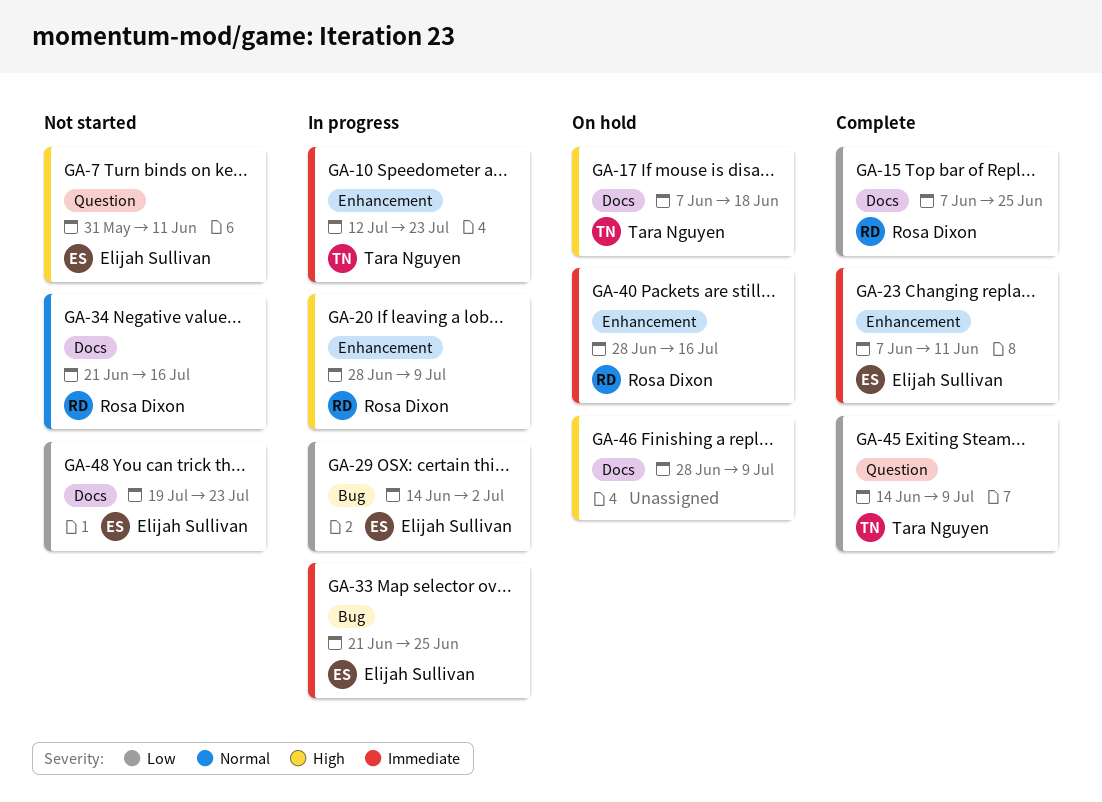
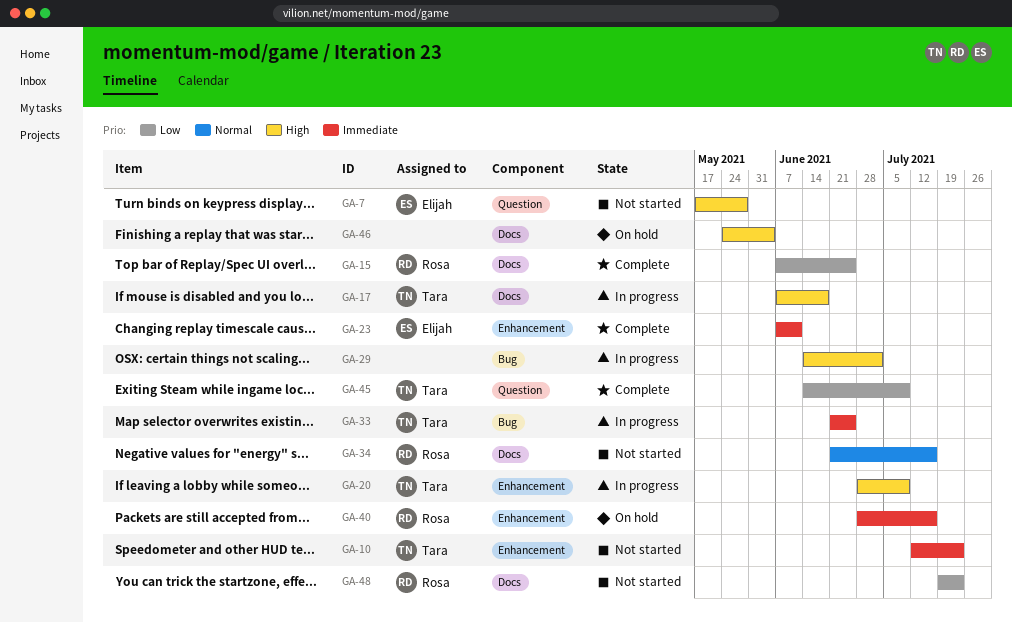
GA-7, start: May 31 -> May 17
GA-7, due: Jun 11 -> May 28
GA-10, status: In progress -> Not started
GA-17, status: On hold -> In progress
GA-20, owner: Rosa Dixon -> Tara Nguyen
GA-29, owner: Elijah Sullivan -> none
GA-29, priority: Low -> High
GA-33, owner: Elijah Sullivan -> Tara Nguyen
GA-46, start: Jun 28 -> May 24
GA-46, due: Jul 9 -> Jun 4
GA-48, owner: Elijah Sullivan -> Rosa Dixon

